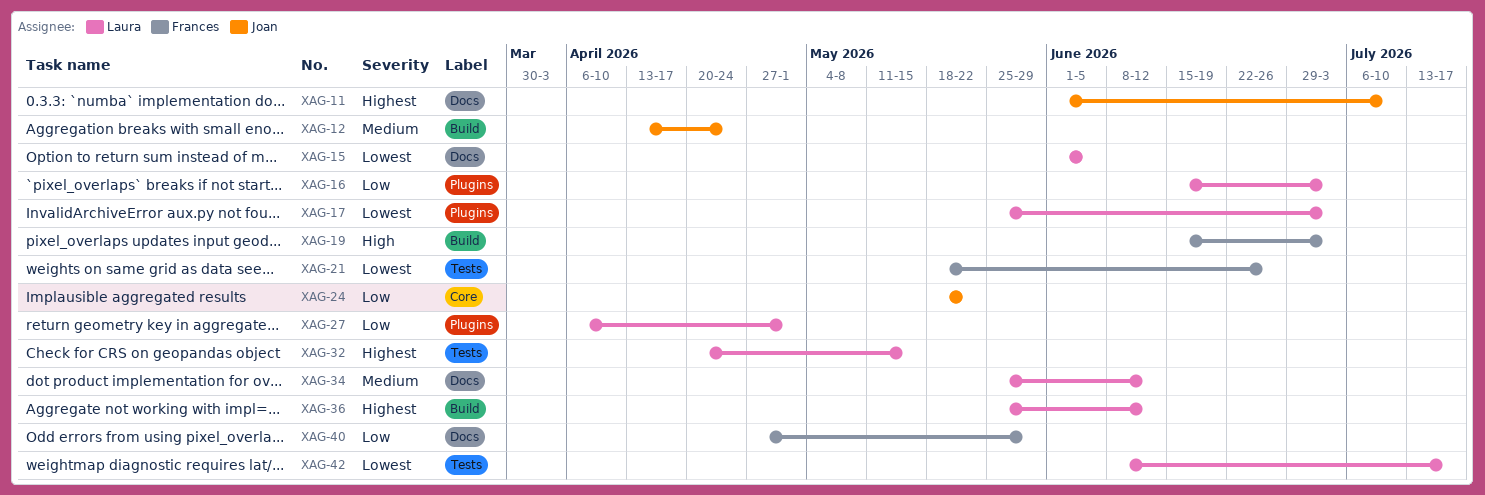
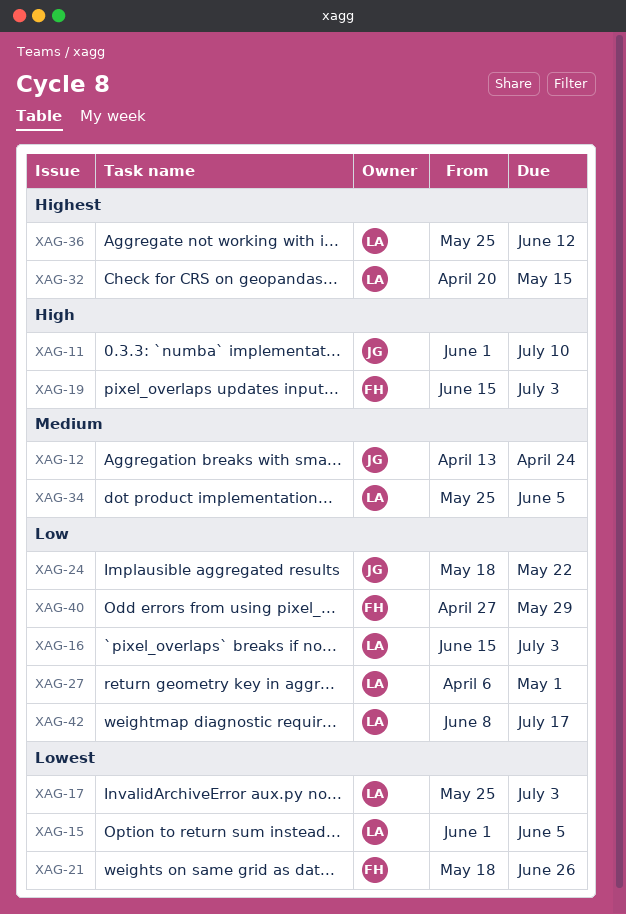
XAG-11, priority: Highest -> High
XAG-34, due: Jun 12 -> Jun 5
XAG-42, priority: Lowest -> Low

